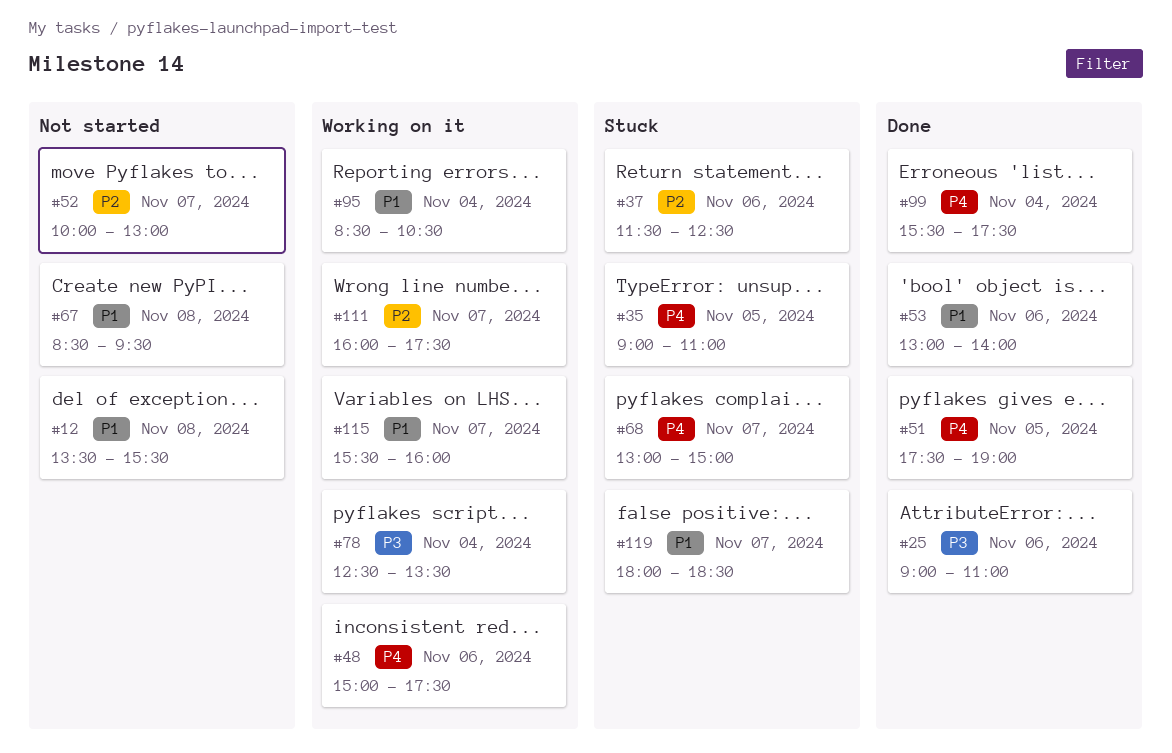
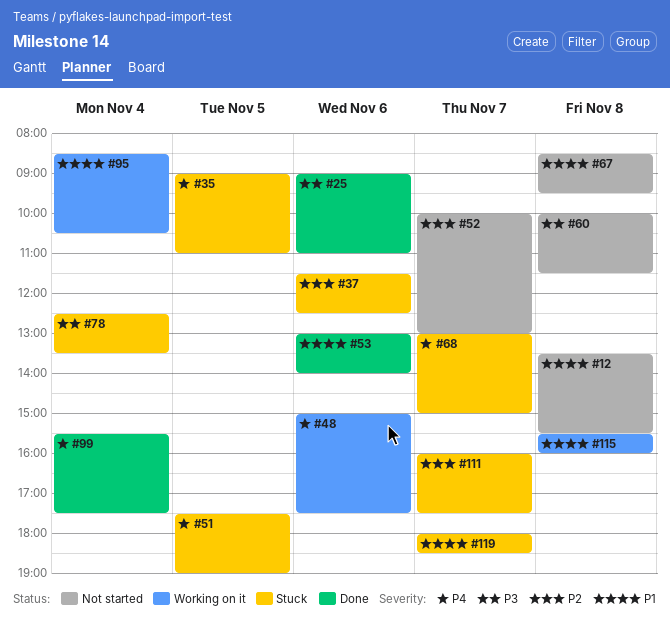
#51, status: Done -> Stuck
#60: none -> present
#78, status: Working on it -> Stuck
#111, status: Working on it -> Stuck
#115, day: Nov 7 -> Nov 8

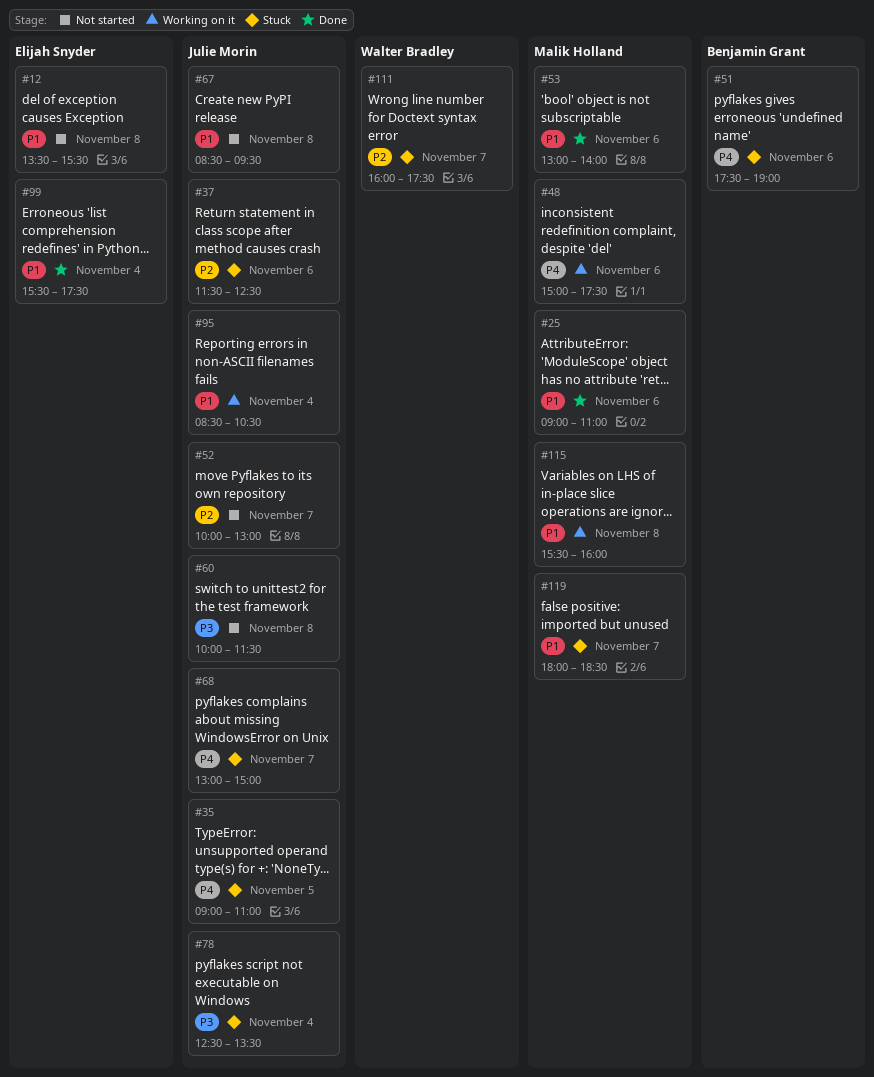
#25, priority: P3 -> P1
#51, day: Nov 5 -> Nov 6
#99, priority: P4 -> P1

